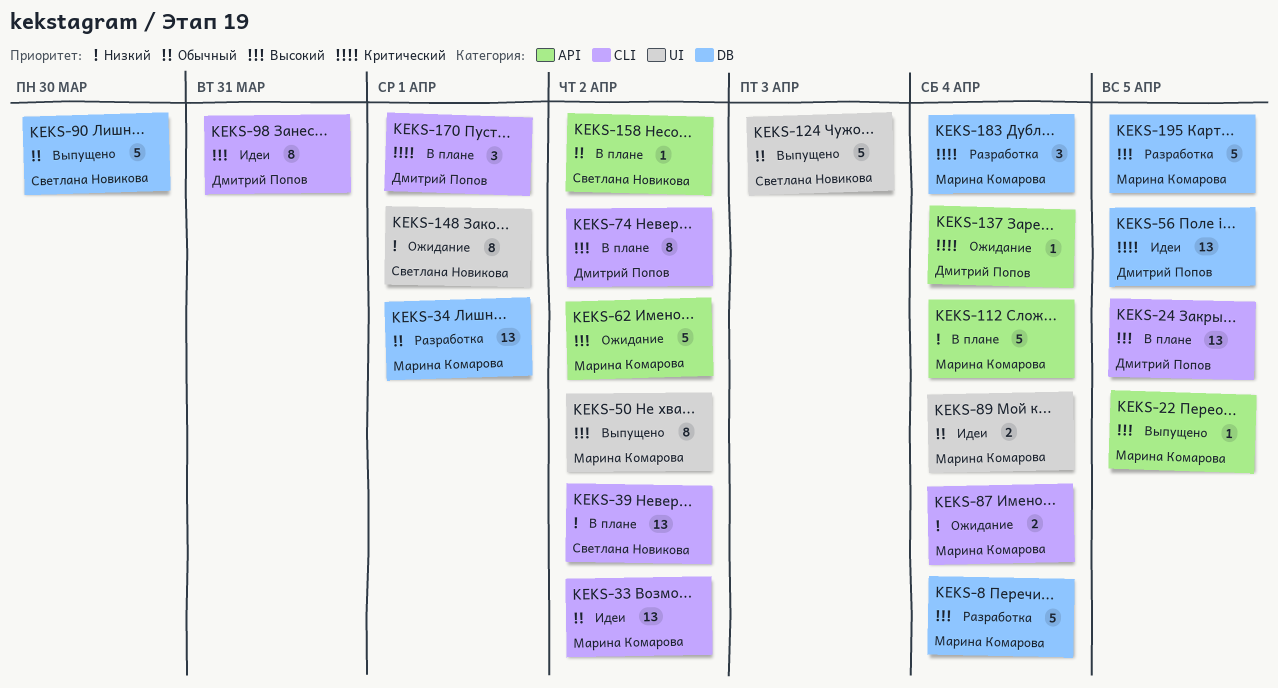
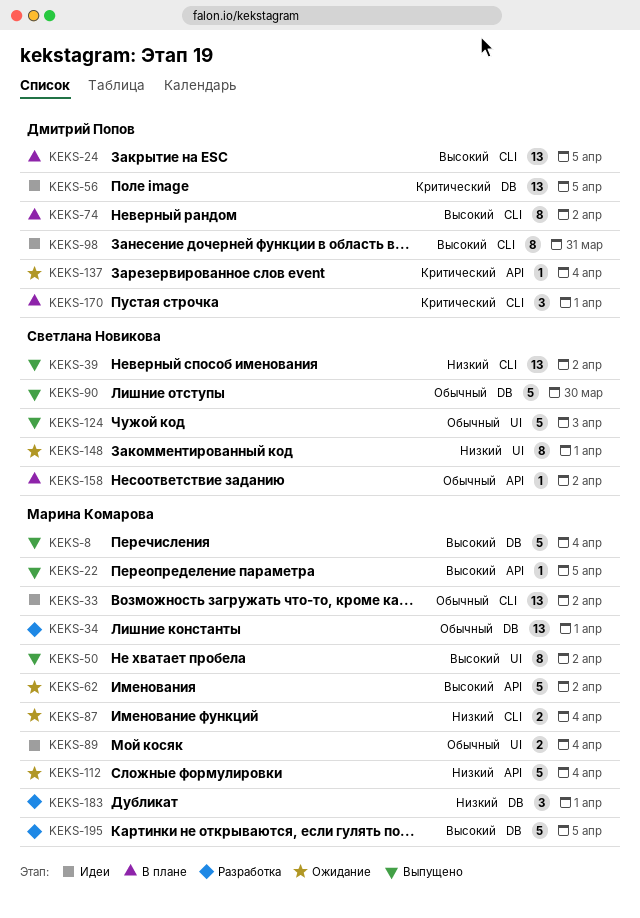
KEKS-8, status: Разработка -> Выпущено
KEKS-39, status: В плане -> Выпущено
KEKS-112, status: В плане -> Ожидание
KEKS-183, priority: Критический -> Низкий
KEKS-183, due: Apr 4 -> Apr 1

